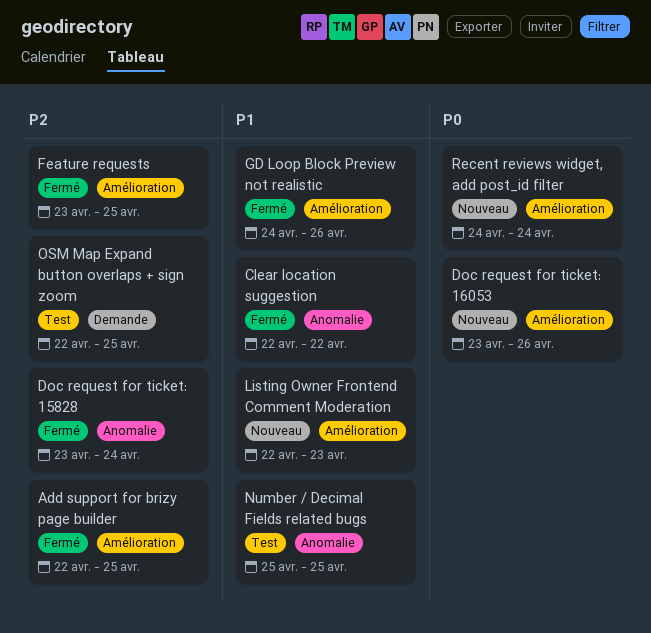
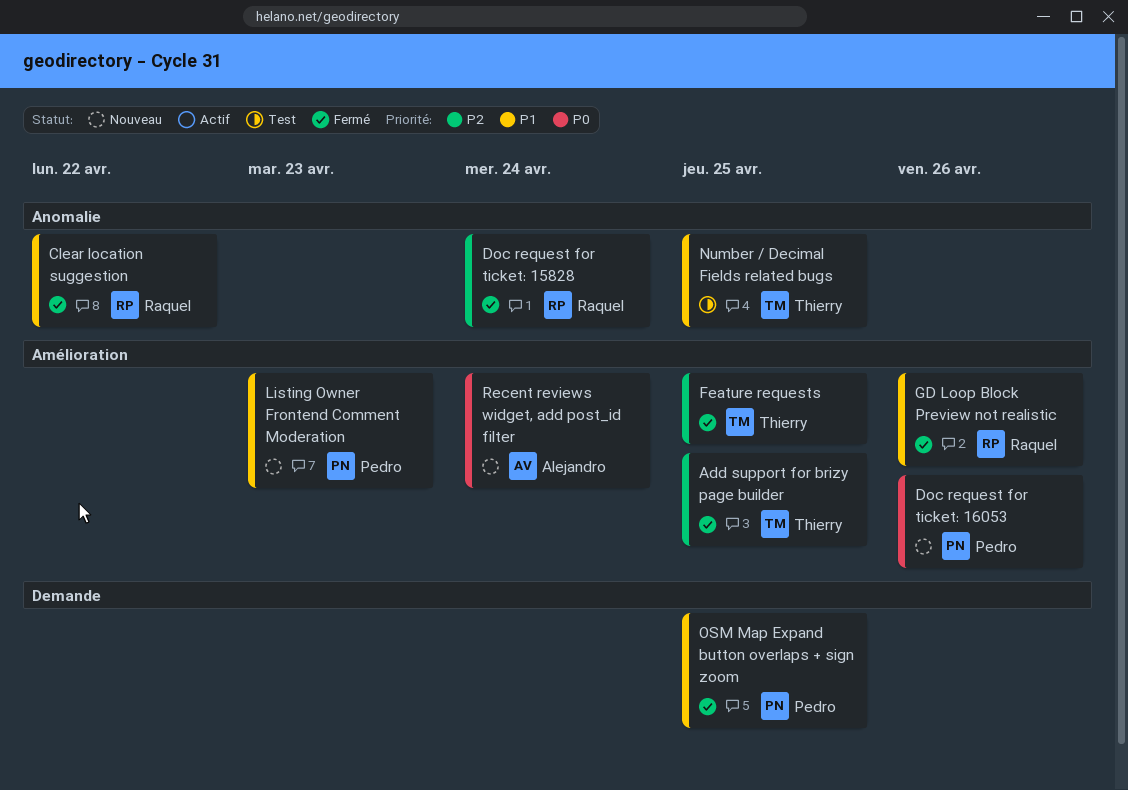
OSM Map Expand button overlaps + sign zoom, status: Test -> Fermé
OSM Map Expand button overlaps + sign zoom, priority: P2 -> P1

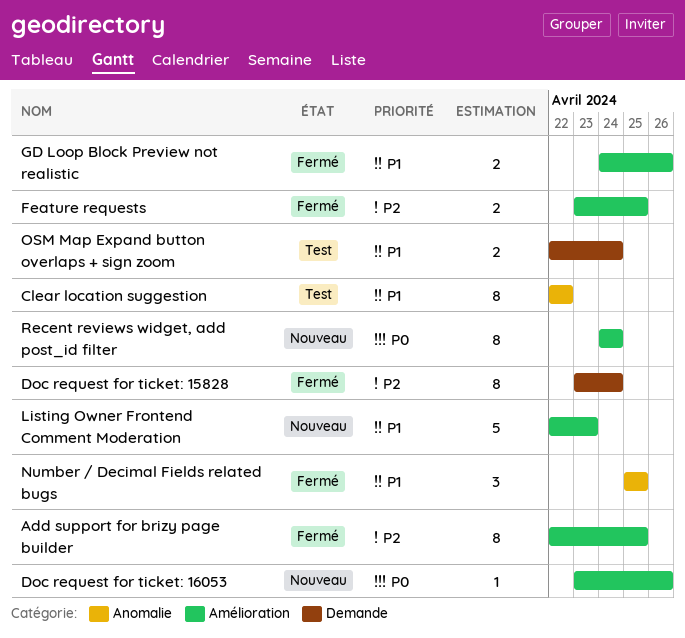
Clear location suggestion, status: Fermé -> Test
Doc request for ticket: 15828, label: Anomalie -> Demande
Number / Decimal Fields related bugs, status: Test -> Fermé
OSM Map Expand button overlaps + sign zoom, status: Fermé -> Test
OSM Map Expand button overlaps + sign zoom, due: Apr 25 -> Apr 24

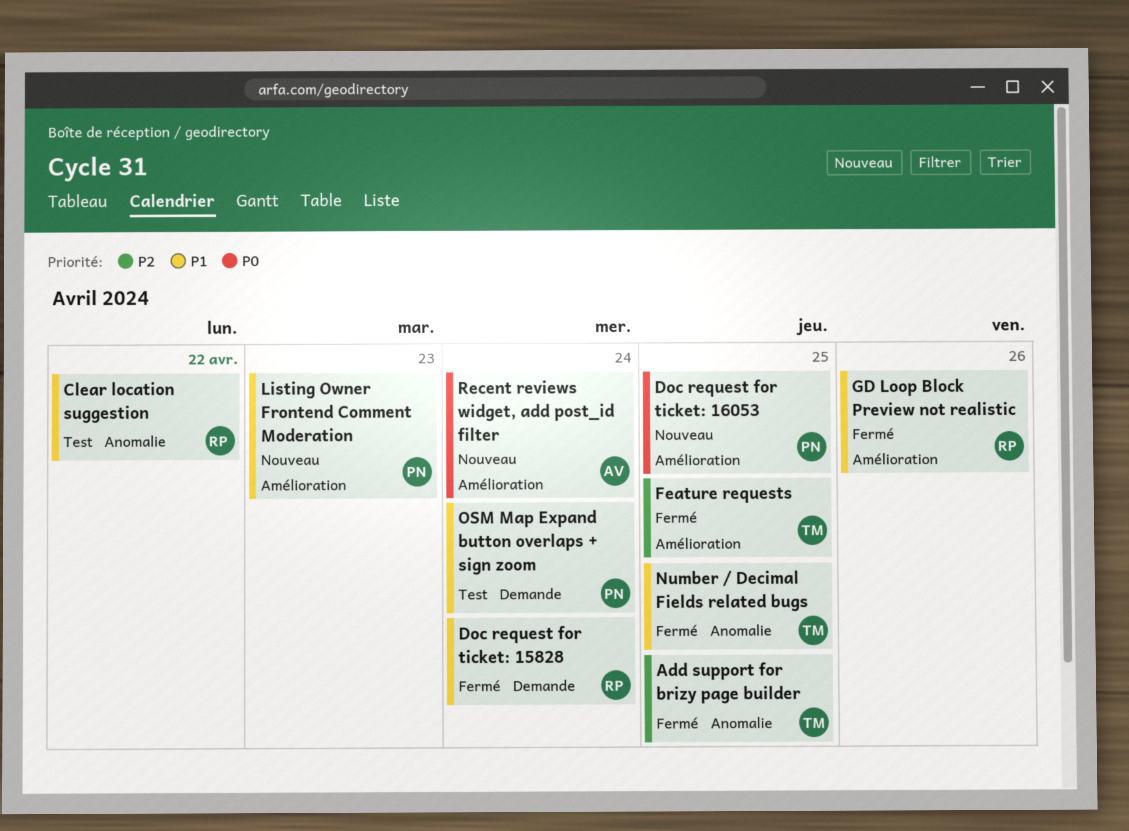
Add support for brizy page builder, label: Amélioration -> Anomalie
Doc request for ticket: 15828, priority: P2 -> P1
Doc request for ticket: 16053, due: Apr 26 -> Apr 25

